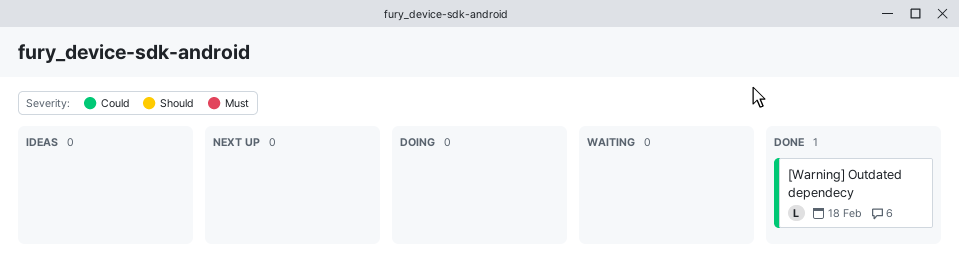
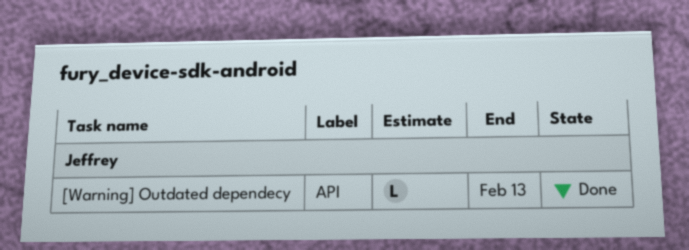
[Warning] Outdated dependecy, due: Feb 18 -> Feb 13

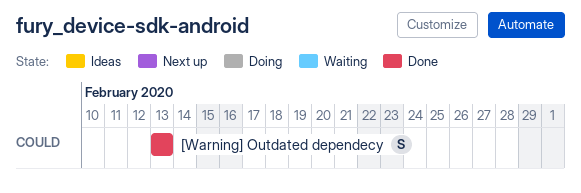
[Warning] Outdated dependecy, estimate: L -> S

